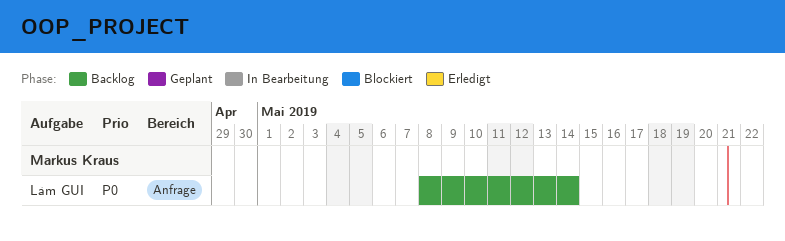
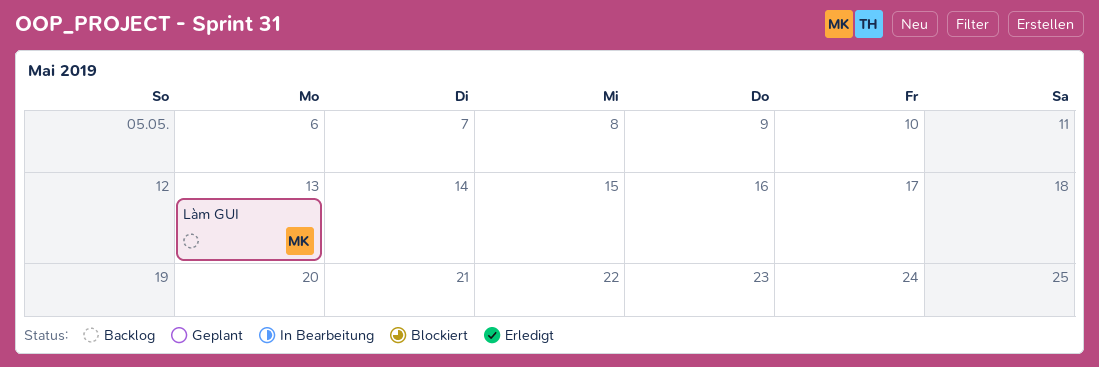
Làm GUI, due: May 14 -> May 13

